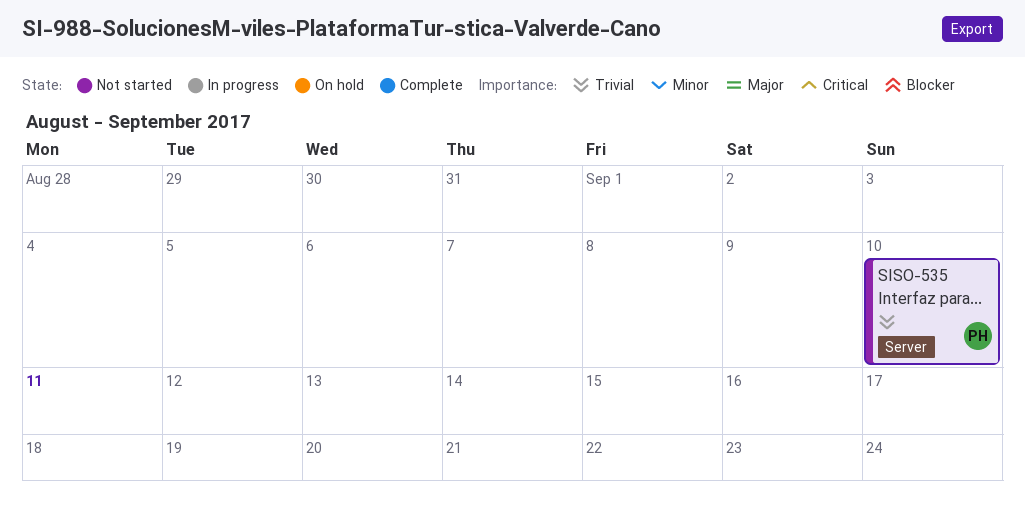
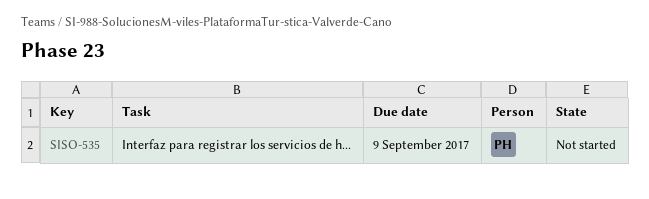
SISO-535, due: Sep 10 -> Sep 9

